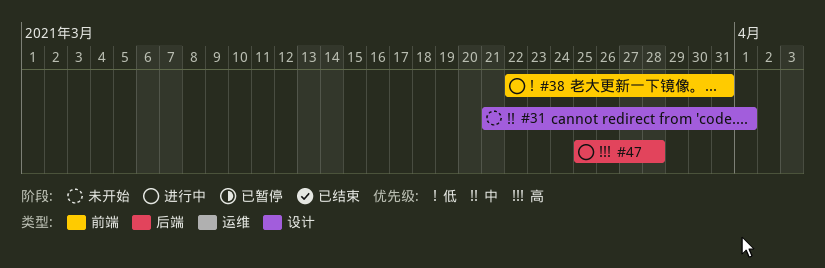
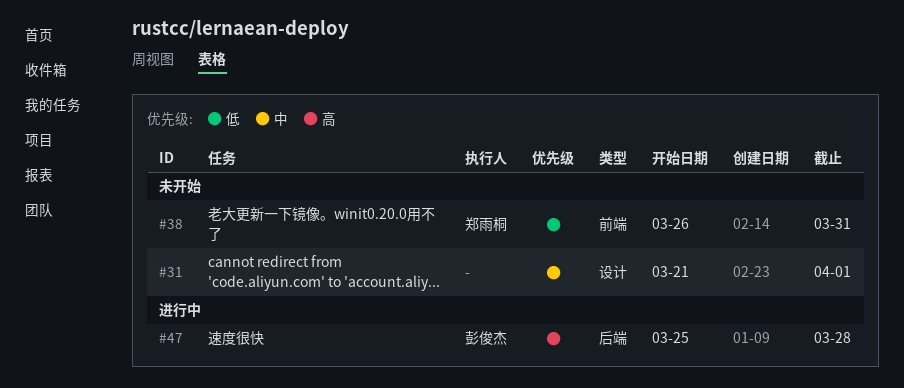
#38, status: 进行中 -> 未开始
#38, start: Mar 22 -> Mar 26

